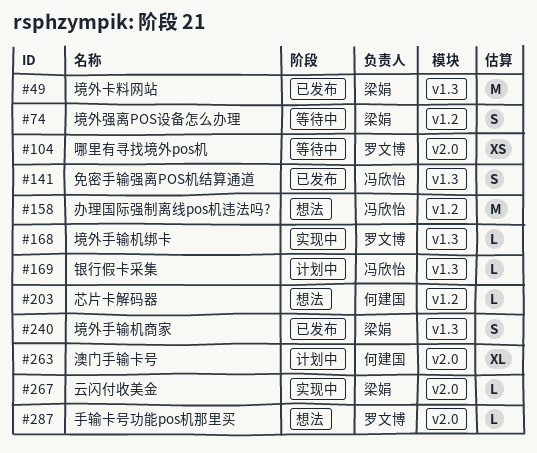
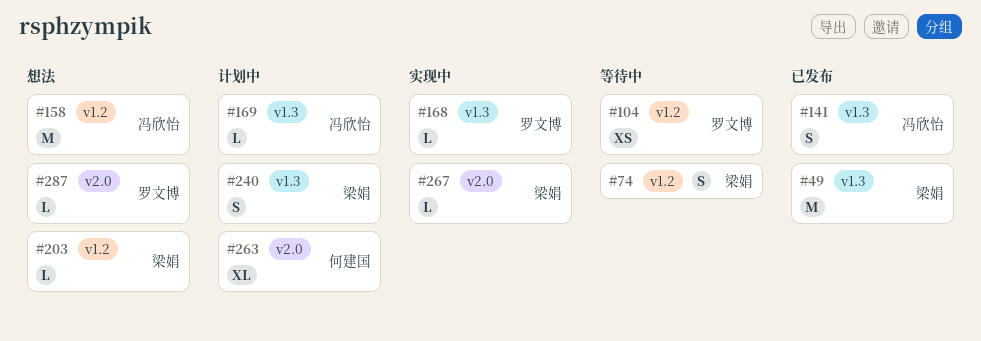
#104, label: v2.0 -> v1.2
#203, owner: 何建国 -> 梁娟
#240, status: 已发布 -> 计划中

